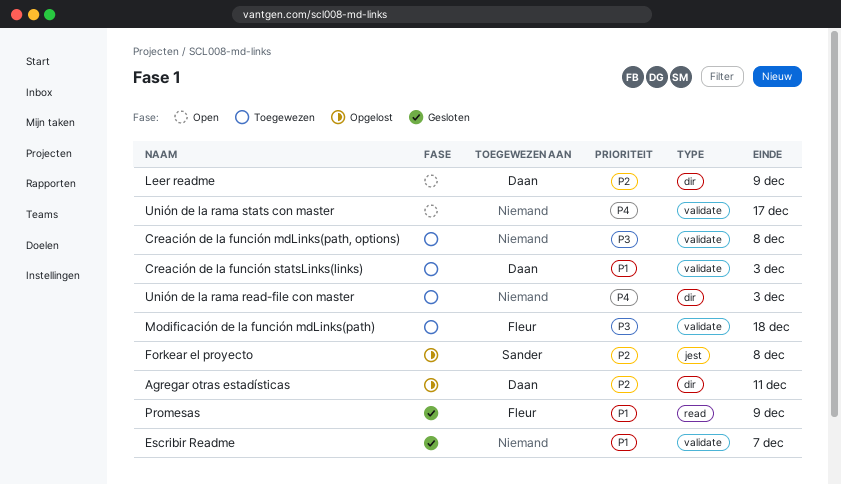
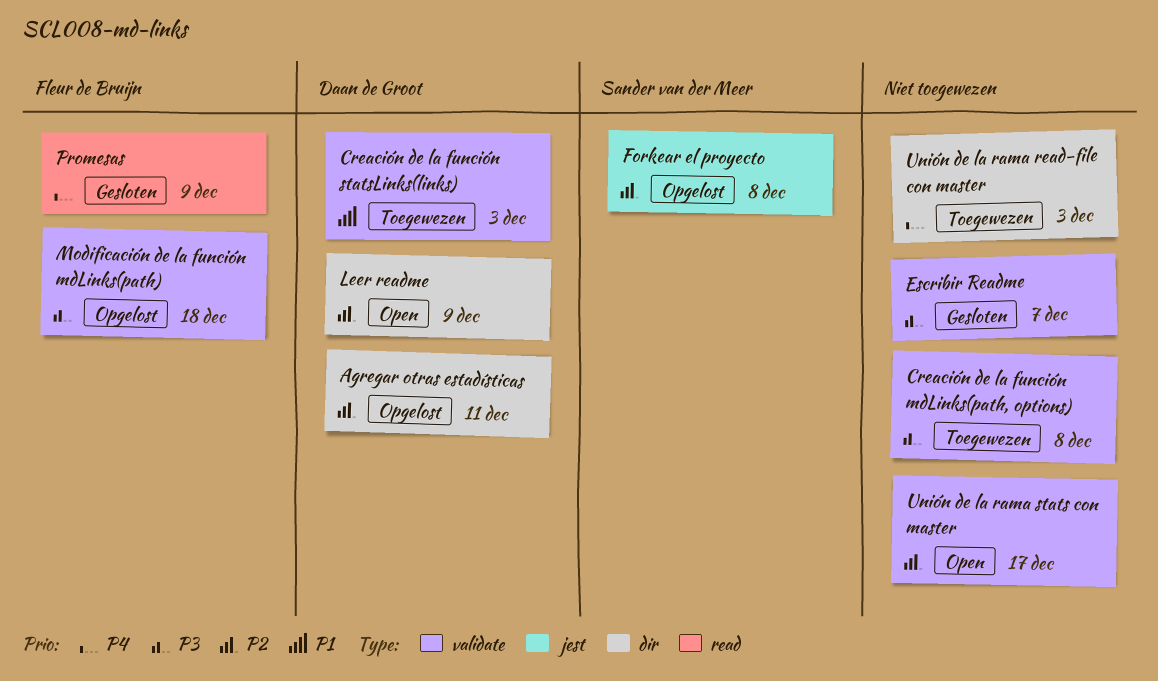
Escribir Readme, priority: P1 -> P3
Modificación de la función mdLinks(path), status: Toegewezen -> Opgelost
Promesas, priority: P1 -> P4
Unión de la rama stats con master, priority: P4 -> P2

